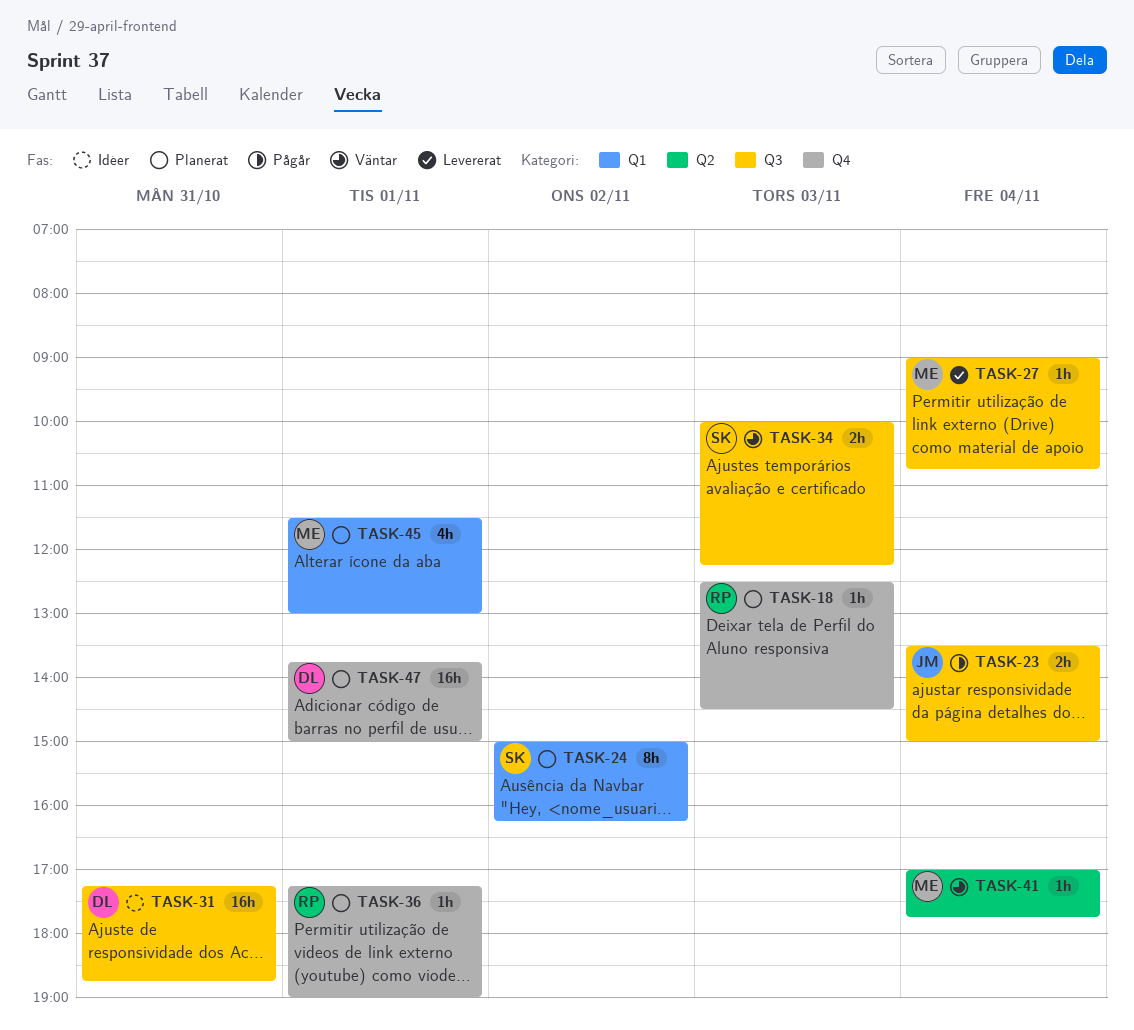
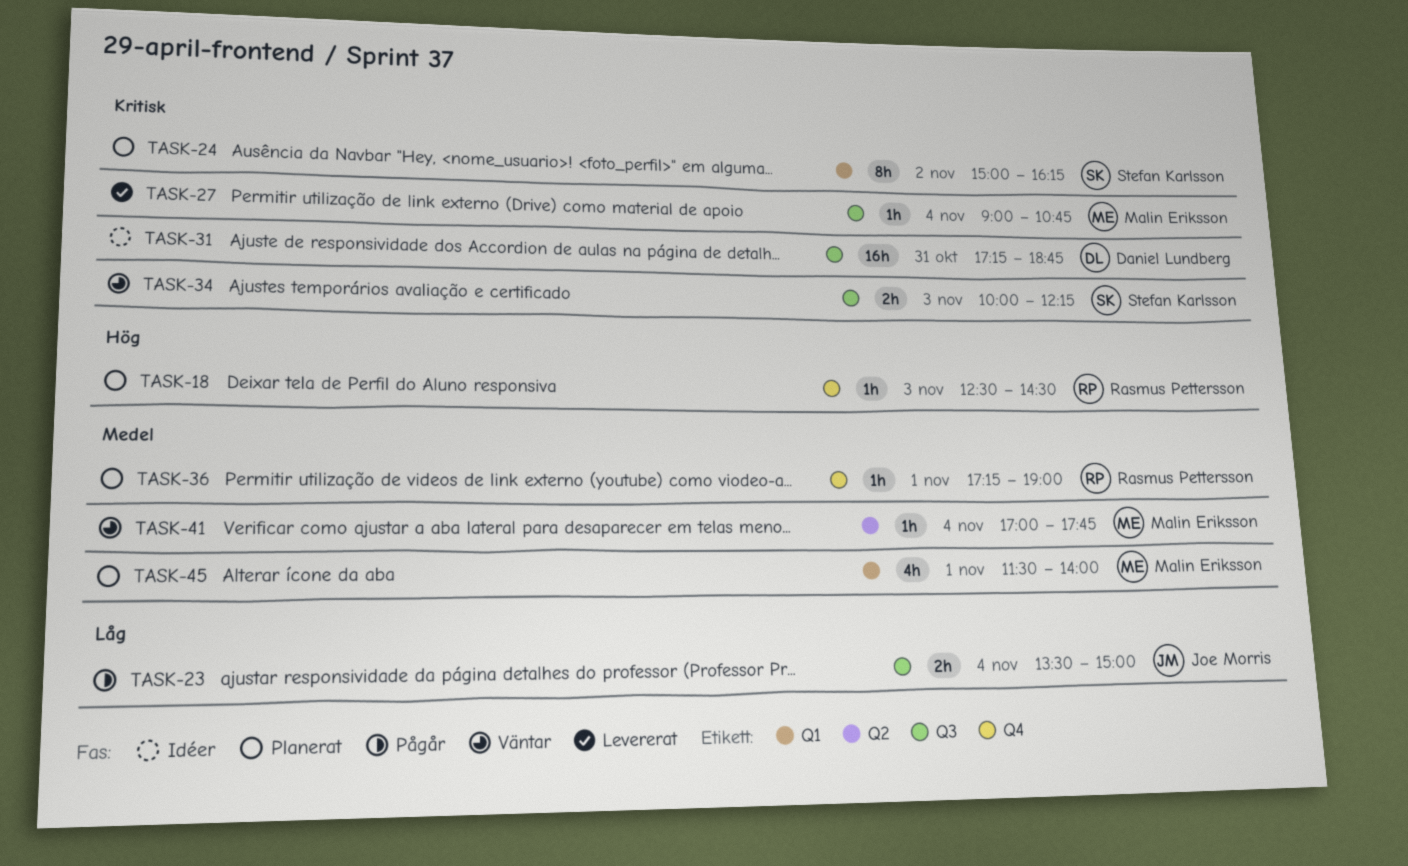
TASK-45, ends: 13:00 -> 14:00
TASK-47: present -> none

